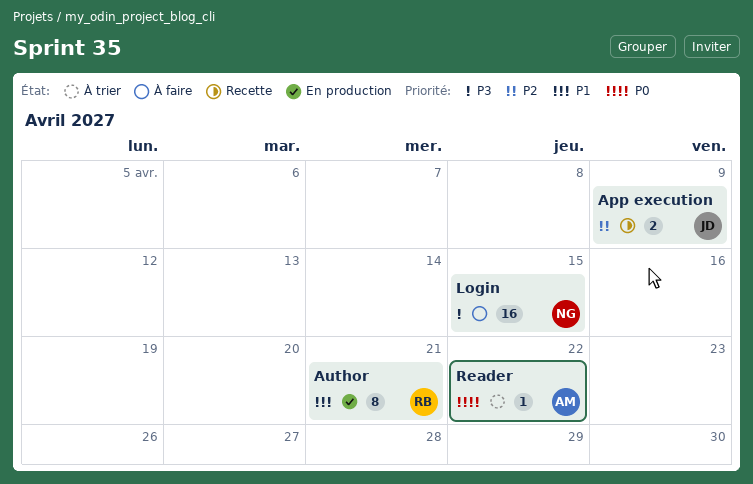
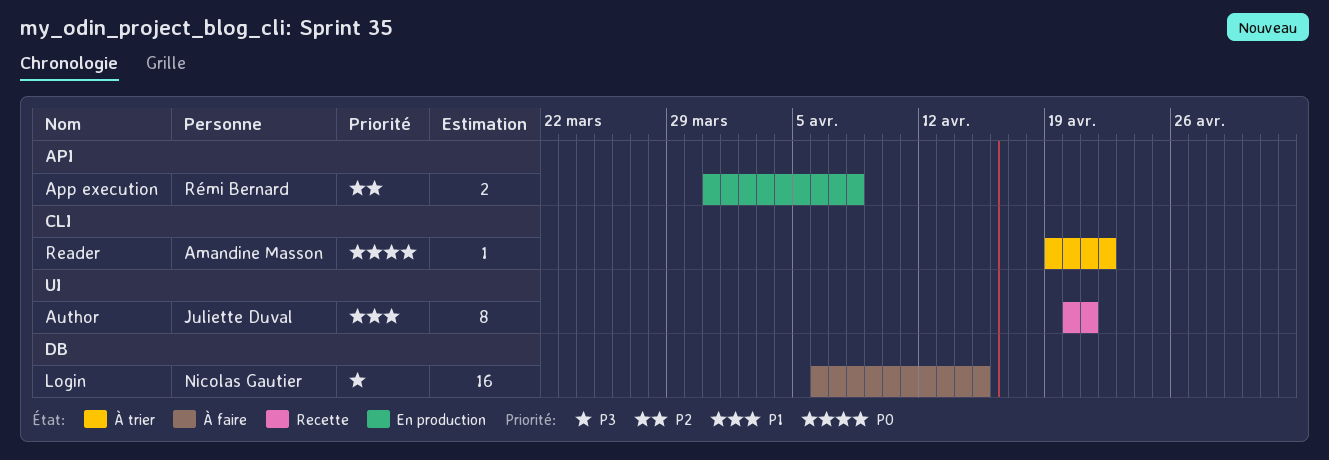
App execution, status: Recette -> En production
App execution, owner: Juliette Duval -> Rémi Bernard
App execution, due: Apr 9 -> Apr 8
Author, status: En production -> Recette
Author, owner: Rémi Bernard -> Juliette Duval

